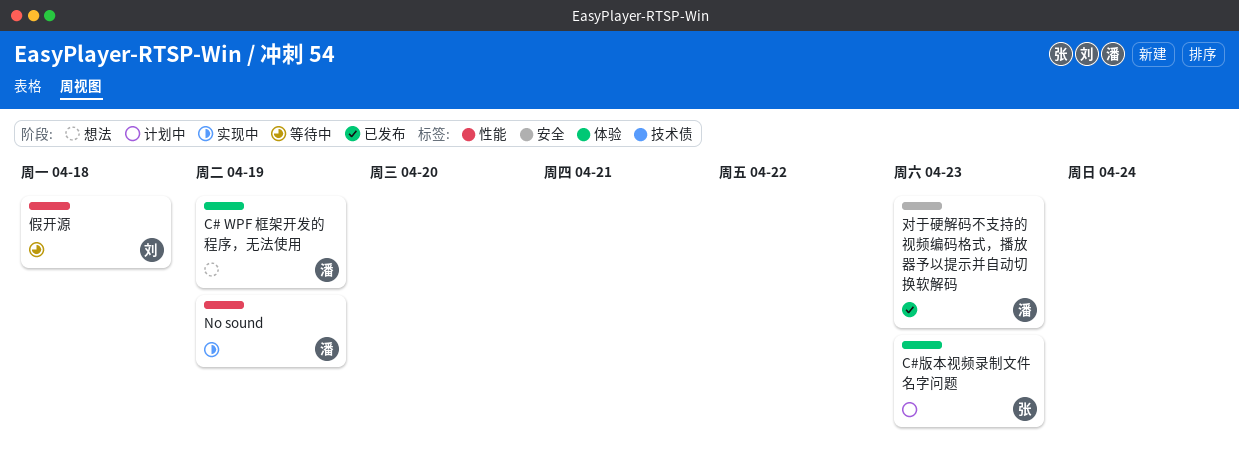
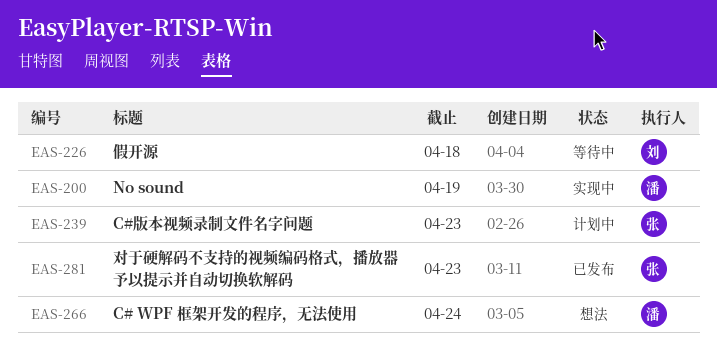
C# WPF 框架开发的程序，无法使用, due: Apr 19 -> Apr 24
对于硬解码不支持的视频编码格式，播放器予以提示并自动切换软解码, owner: 潘 -> 张

